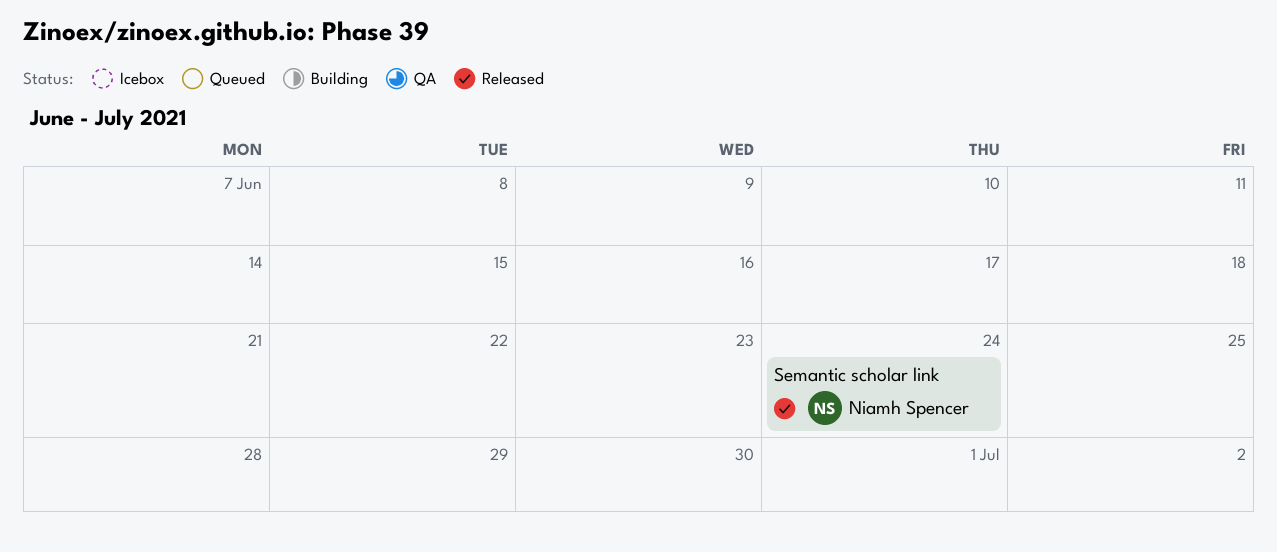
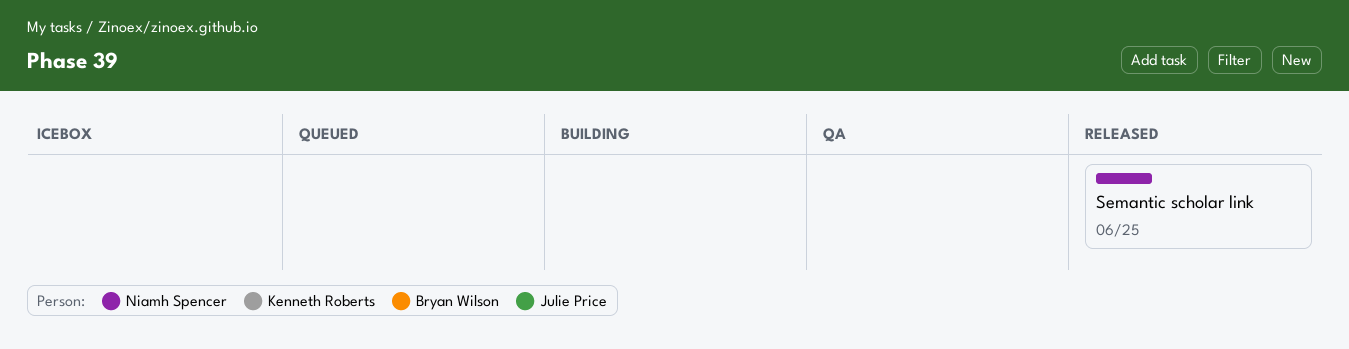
Semantic scholar link, due: Jun 24 -> Jun 25

